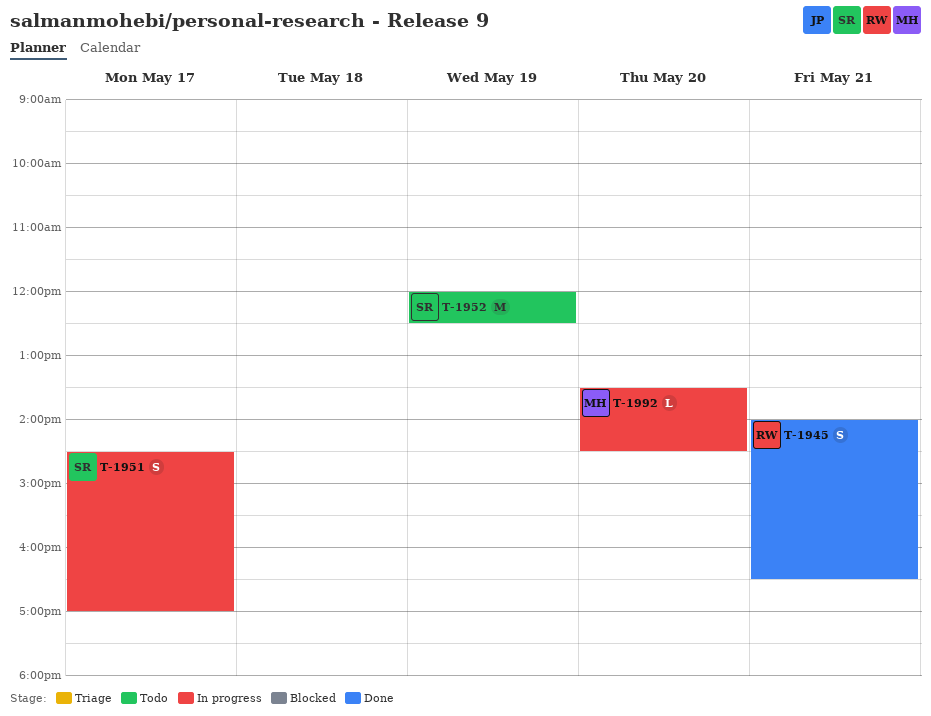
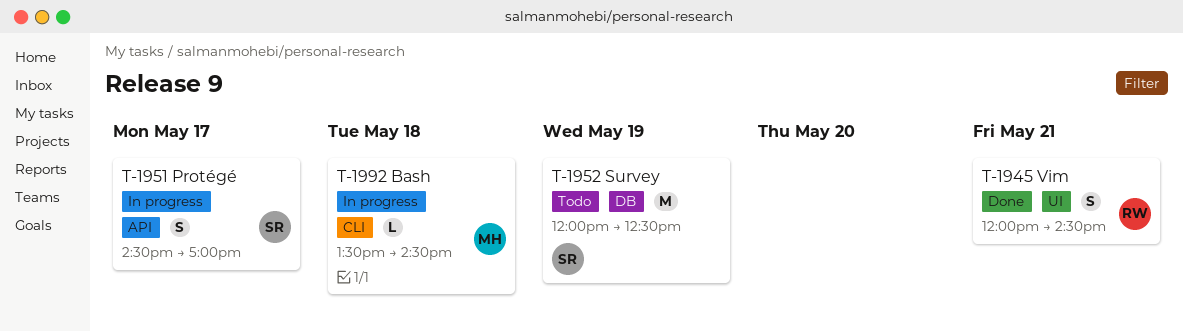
T-1945, begins: 14:00 -> 12:00
T-1945, ends: 16:30 -> 14:30
T-1992, day: May 20 -> May 18

